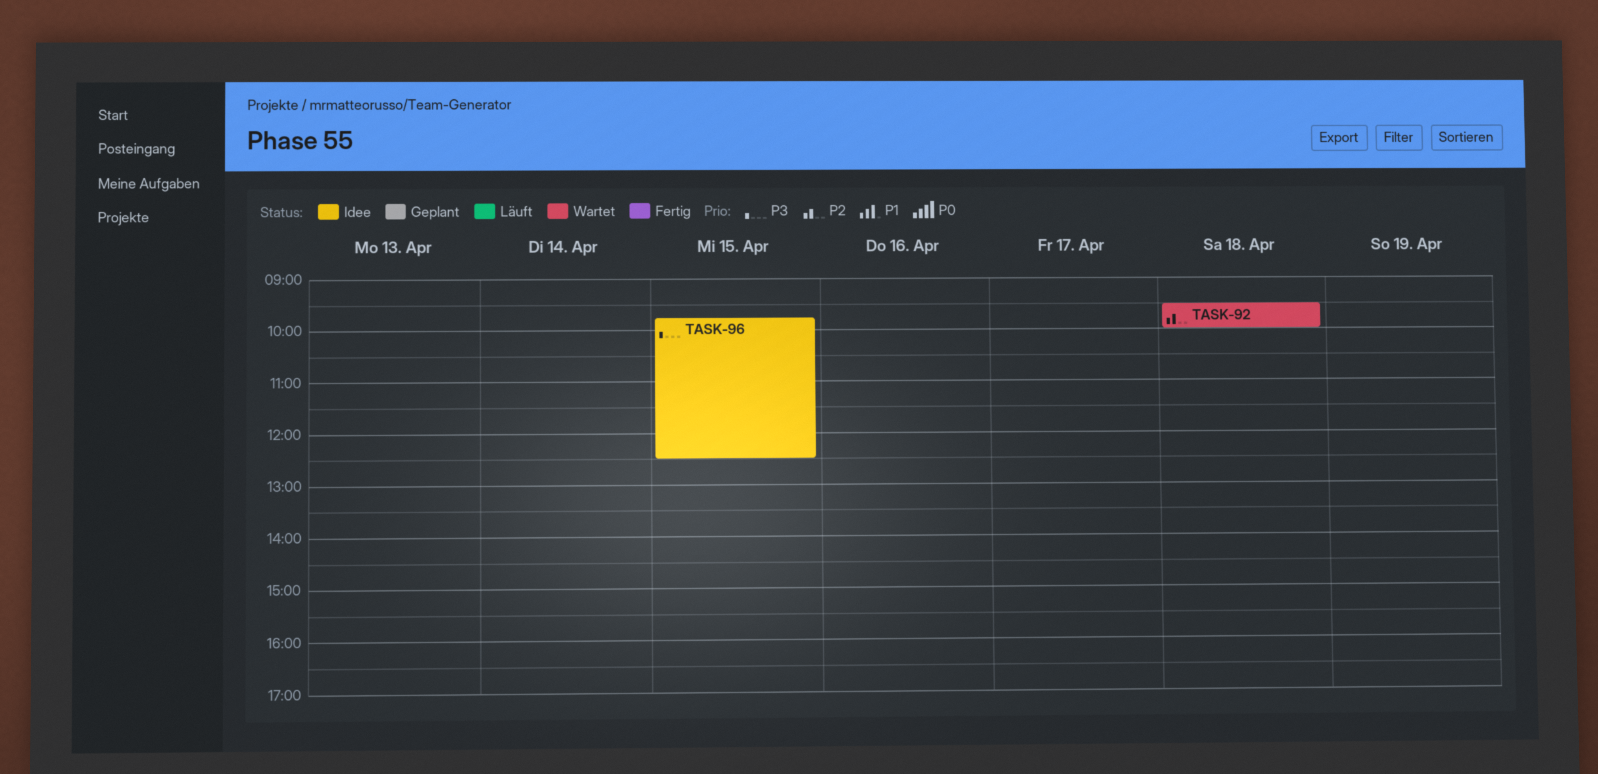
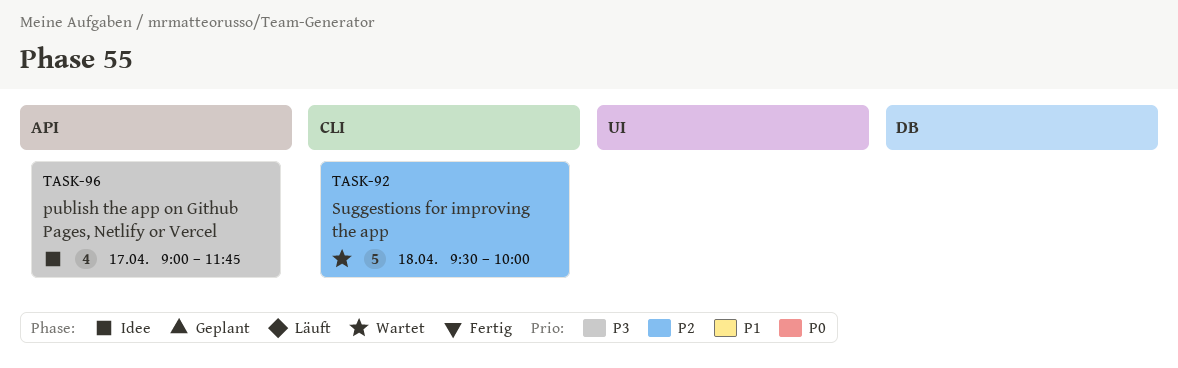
TASK-96, day: Apr 15 -> Apr 17
TASK-96, begins: 09:45 -> 09:00
TASK-96, ends: 12:30 -> 11:45

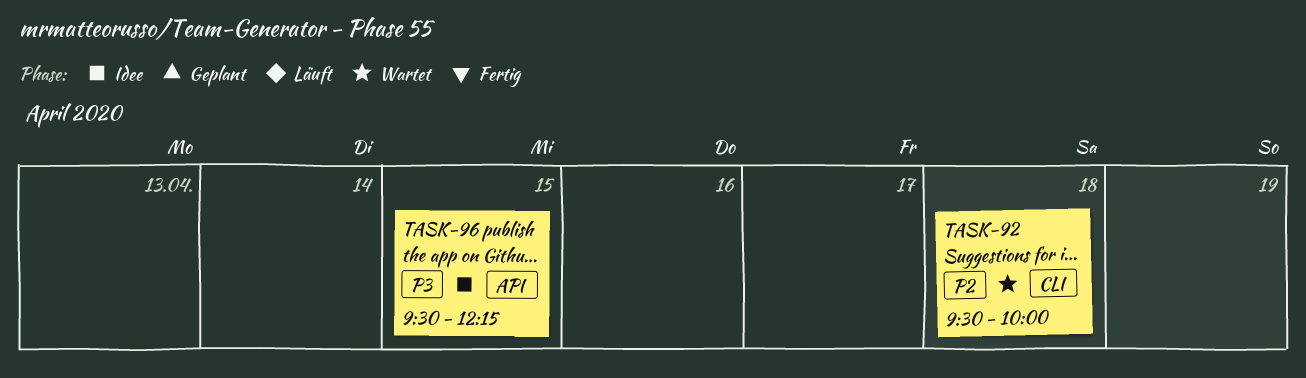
TASK-96, day: Apr 17 -> Apr 15
TASK-96, begins: 09:00 -> 09:30
TASK-96, ends: 11:45 -> 12:15

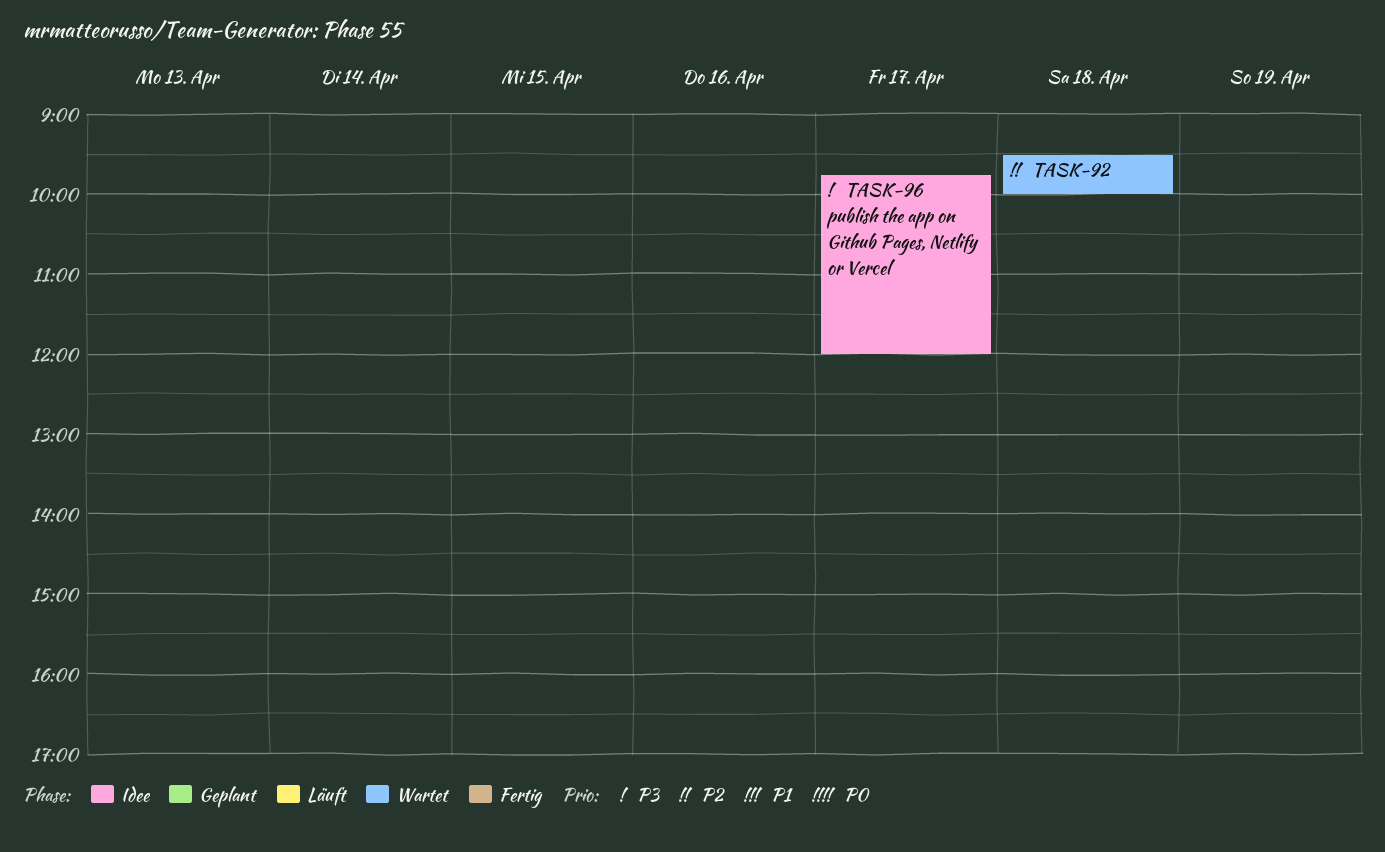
TASK-96, day: Apr 15 -> Apr 17
TASK-96, begins: 09:30 -> 09:45
TASK-96, ends: 12:15 -> 12:00

